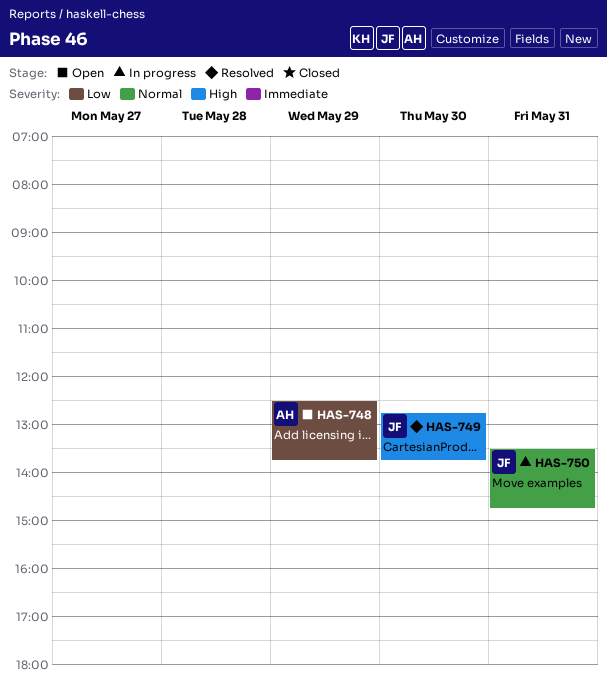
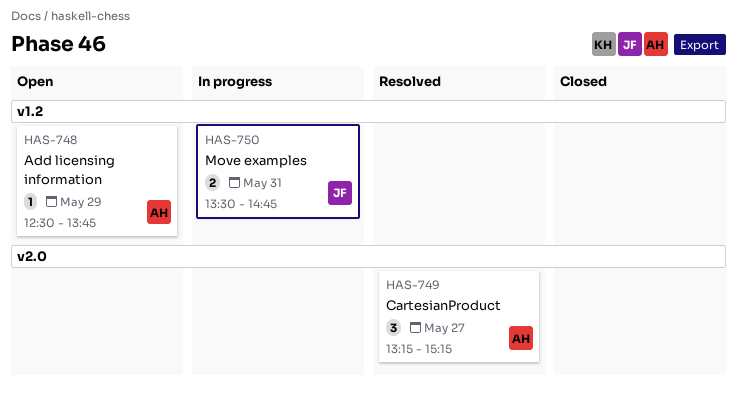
HAS-749, owner: JF -> AH
HAS-749, day: May 30 -> May 27
HAS-749, begins: 12:45 -> 13:15
HAS-749, ends: 13:45 -> 15:15

